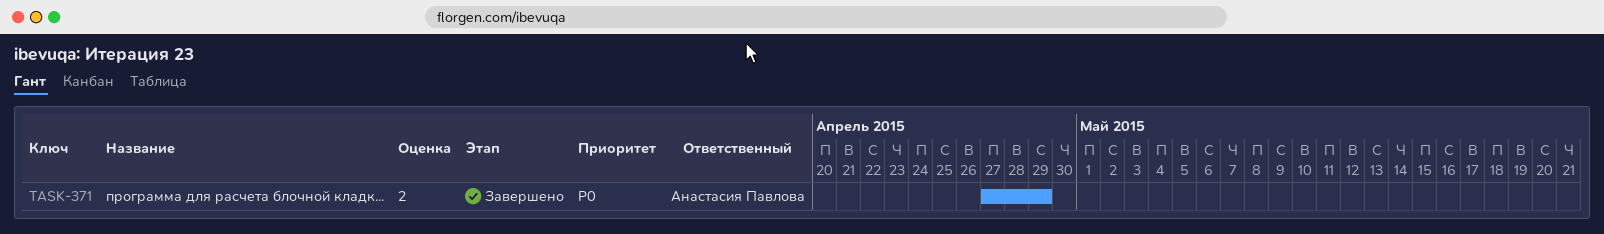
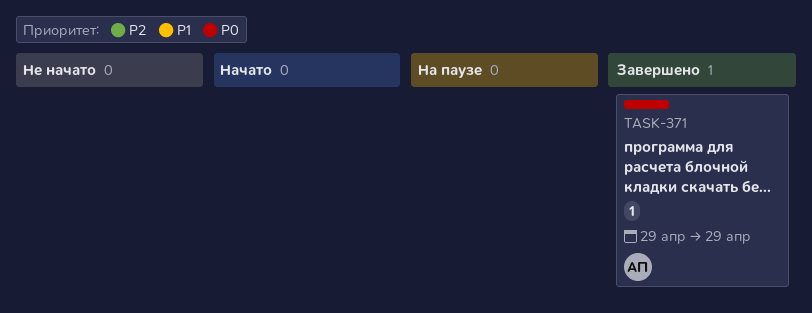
TASK-371, estimate: 2 -> 1
TASK-371, start: Apr 27 -> Apr 29

